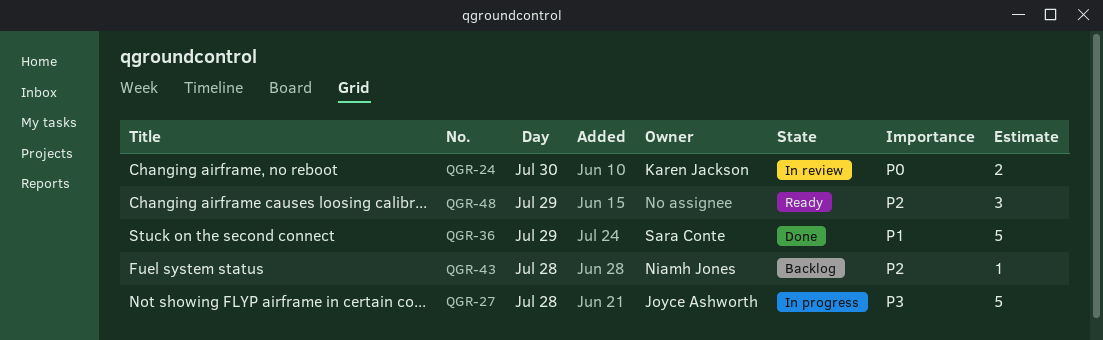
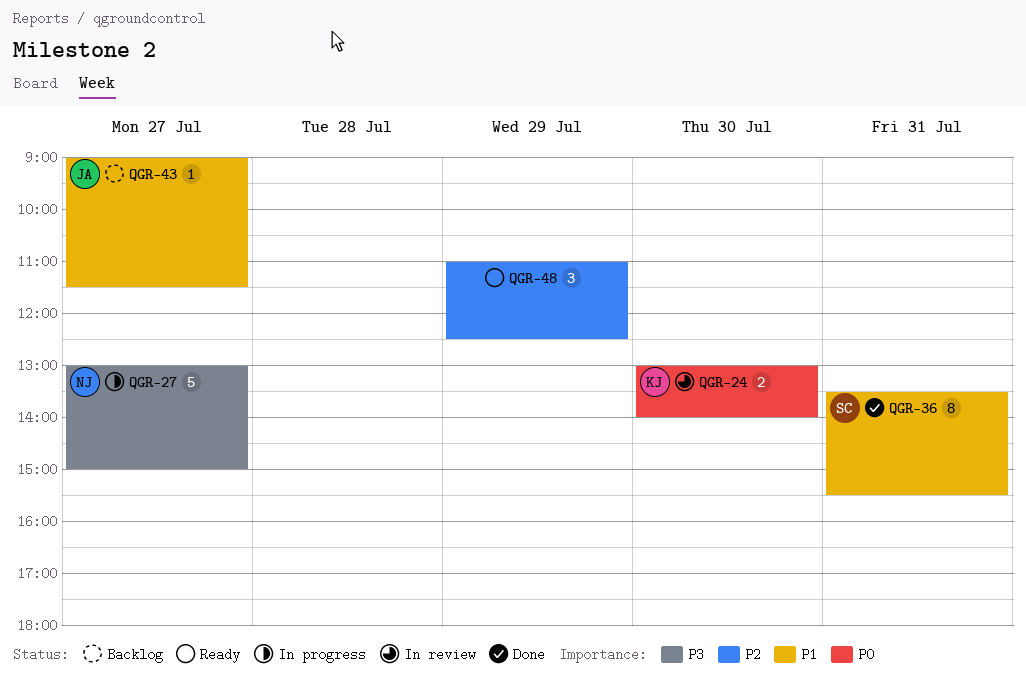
QGR-27, owner: Joyce Ashworth -> Niamh Jones
QGR-27, day: Jul 28 -> Jul 27
QGR-36, estimate: 5 -> 8
QGR-36, day: Jul 29 -> Jul 31
QGR-43, owner: Niamh Jones -> Joyce Ashworth
QGR-43, priority: P2 -> P1
QGR-43, day: Jul 28 -> Jul 27

